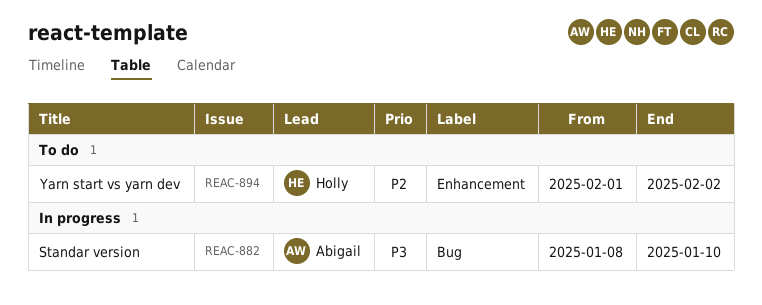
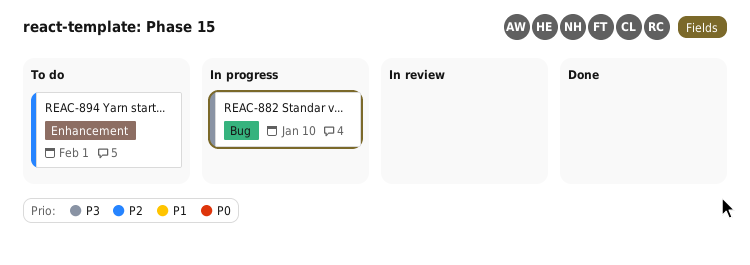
REAC-894, due: Feb 2 -> Feb 1

